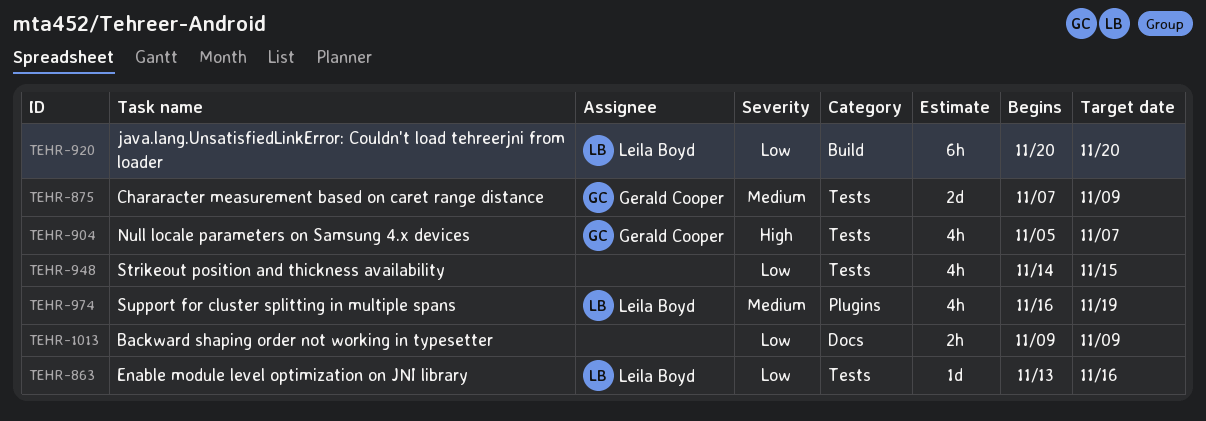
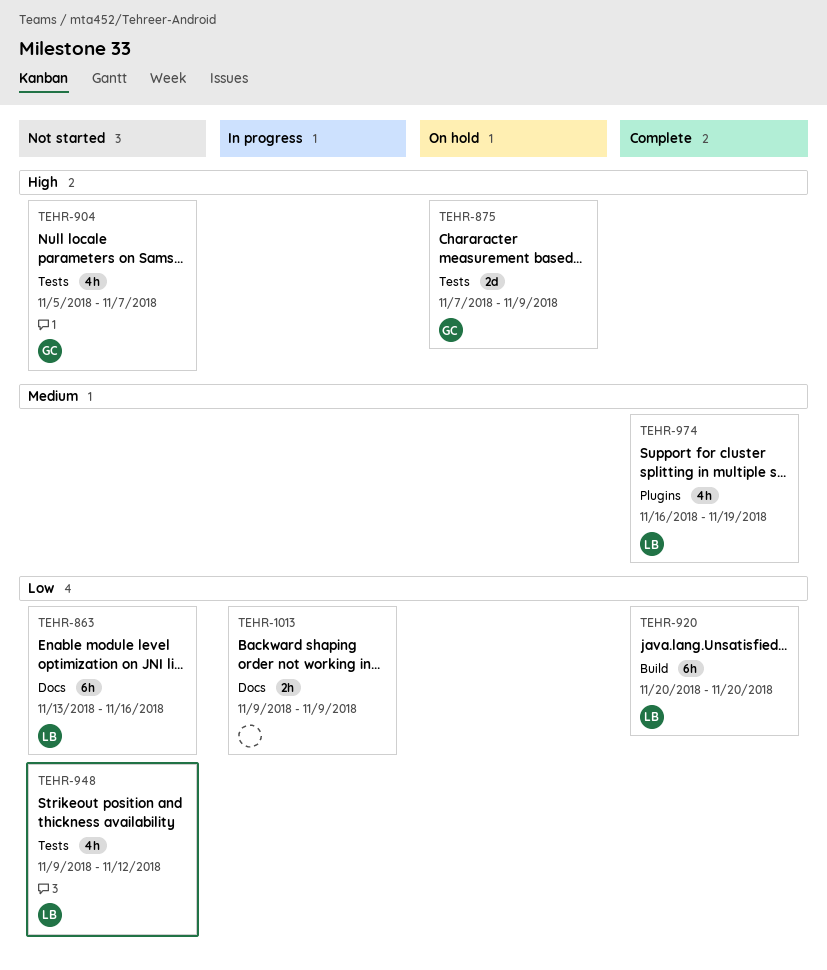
TEHR-863, label: Tests -> Docs
TEHR-863, estimate: 1d -> 6h
TEHR-875, priority: Medium -> High
TEHR-948, owner: none -> Leila Boyd
TEHR-948, start: Nov 14 -> Nov 9
TEHR-948, due: Nov 15 -> Nov 12

